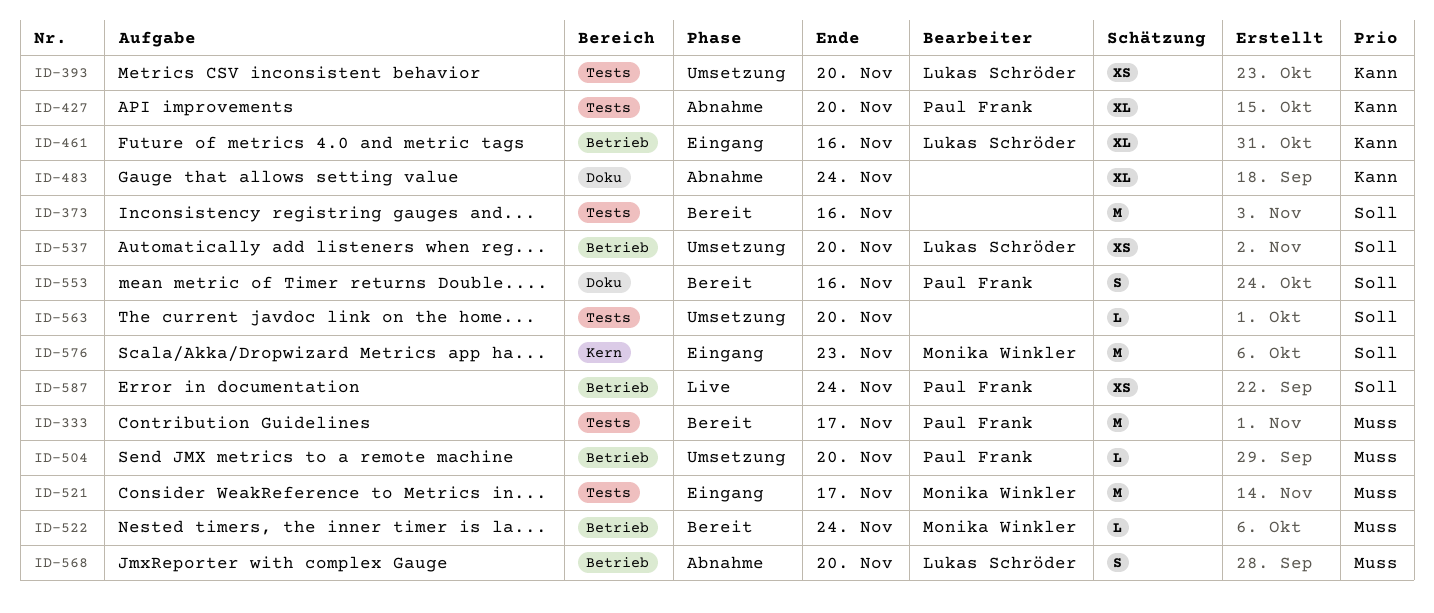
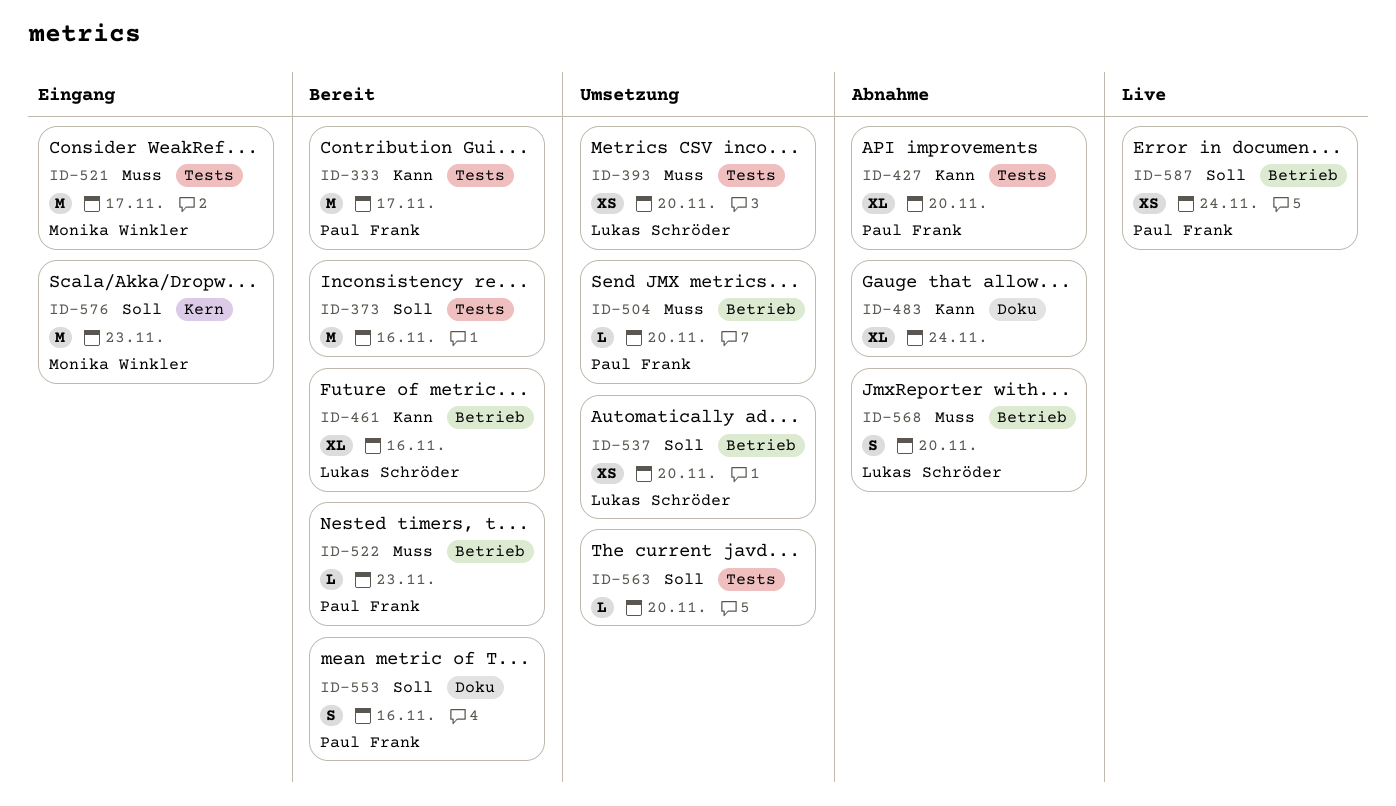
ID-333, priority: Muss -> Kann
ID-393, priority: Kann -> Muss
ID-461, status: Eingang -> Bereit
ID-522, owner: Monika Winkler -> Paul Frank
ID-522, due: Nov 24 -> Nov 23

